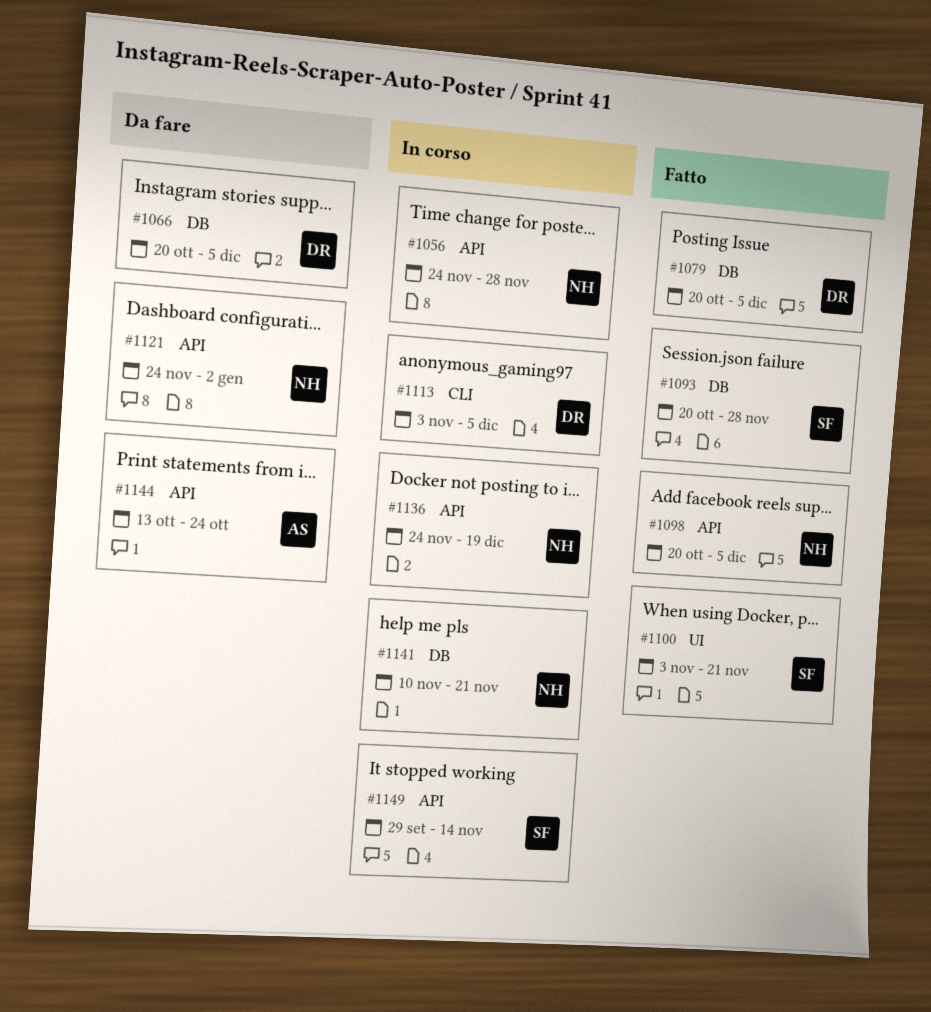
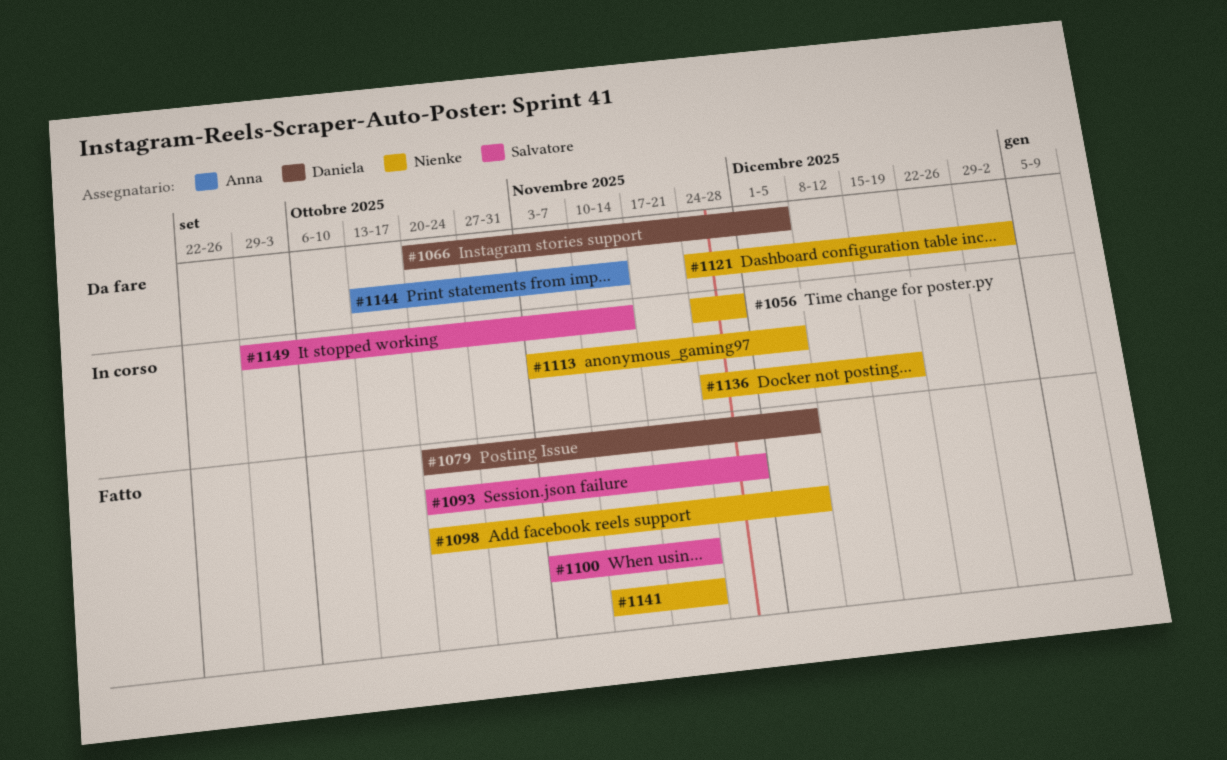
#1113, owner: Daniela -> Nienke
#1141, status: In corso -> Fatto
#1144, due: Oct 24 -> Nov 14

